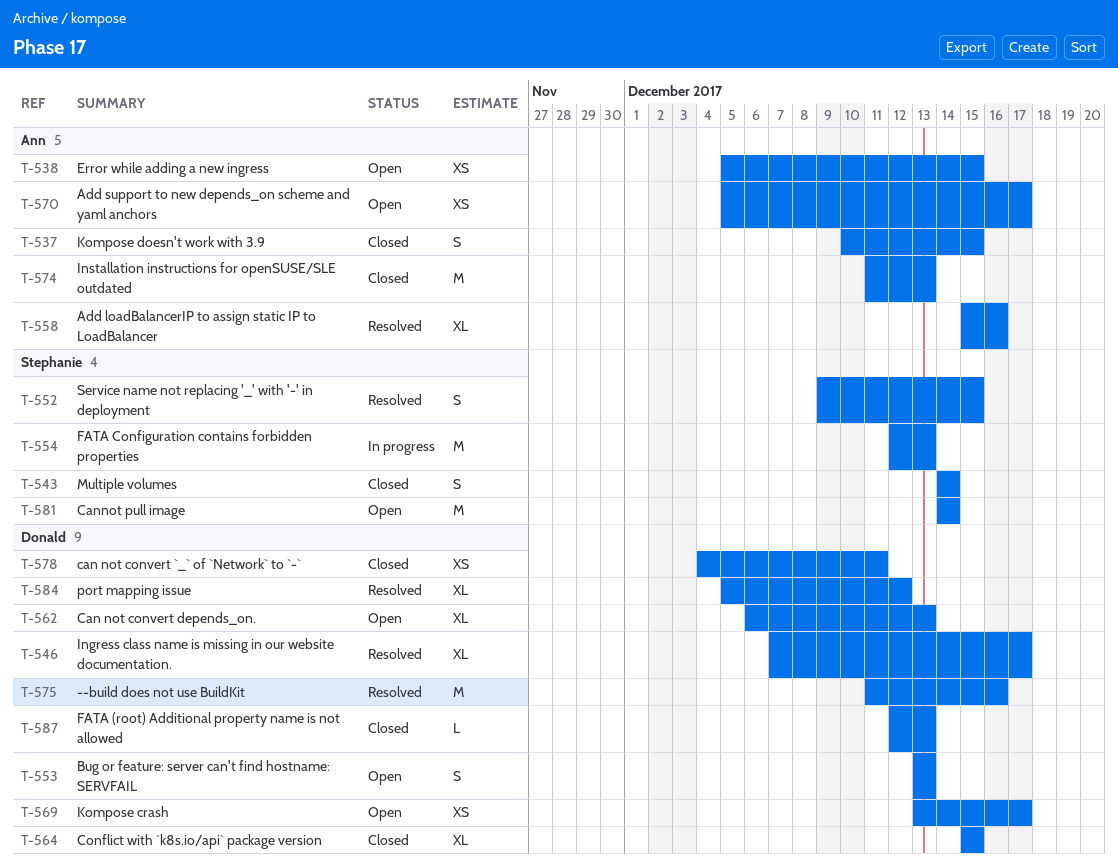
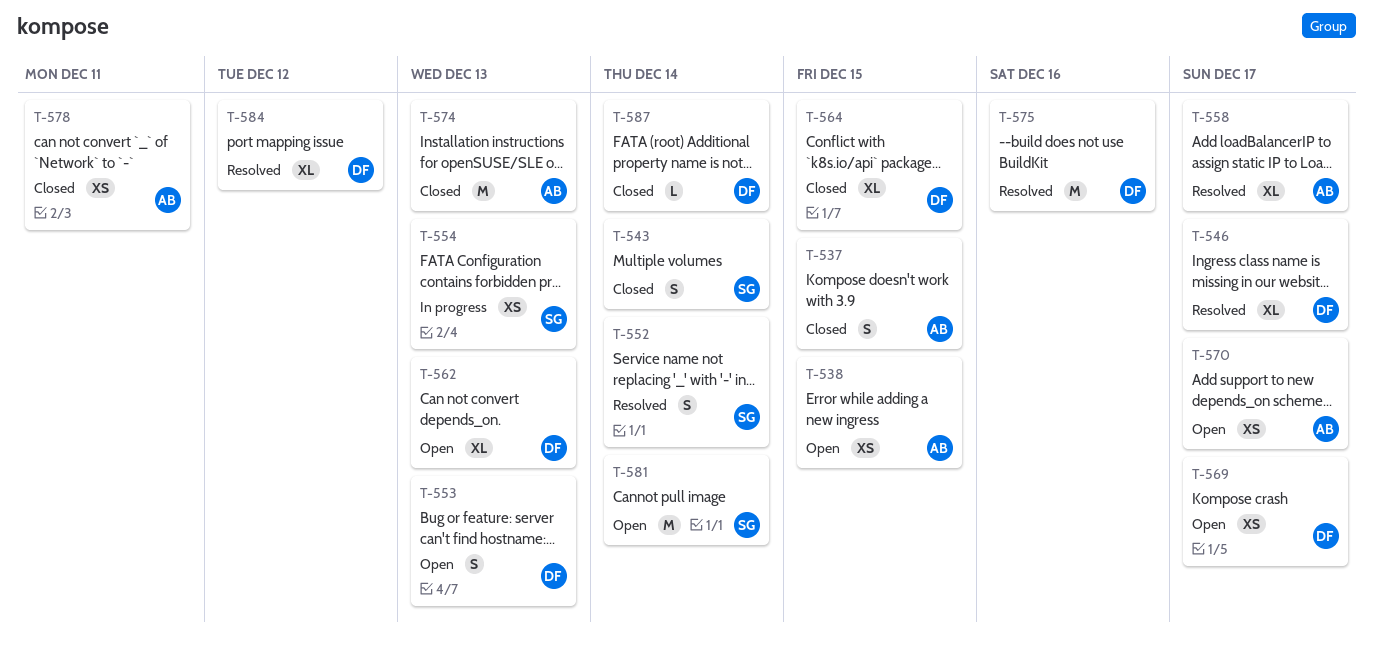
T-552, due: Dec 15 -> Dec 14
T-554, estimate: M -> XS
T-558, due: Dec 16 -> Dec 17
T-578, owner: Donald -> Ann
T-587, due: Dec 13 -> Dec 14

